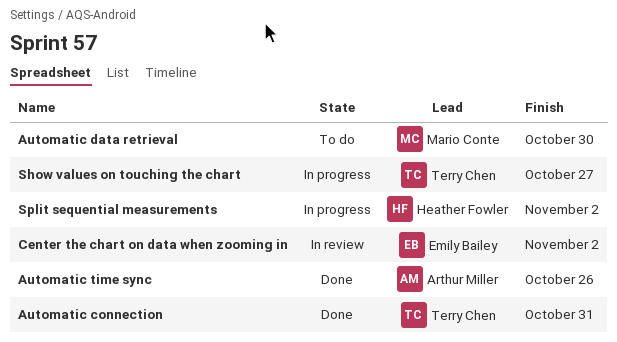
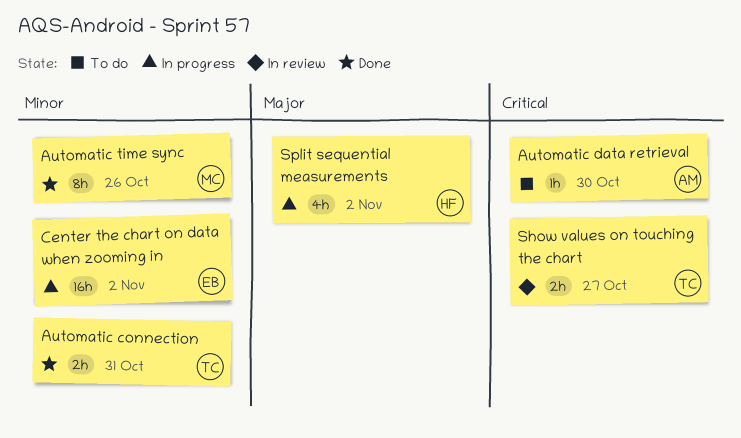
Automatic data retrieval, owner: Mario Conte -> Arthur Miller
Automatic time sync, owner: Arthur Miller -> Mario Conte
Center the chart on data when zooming in, status: In review -> In progress
Show values on touching the chart, status: In progress -> In review

